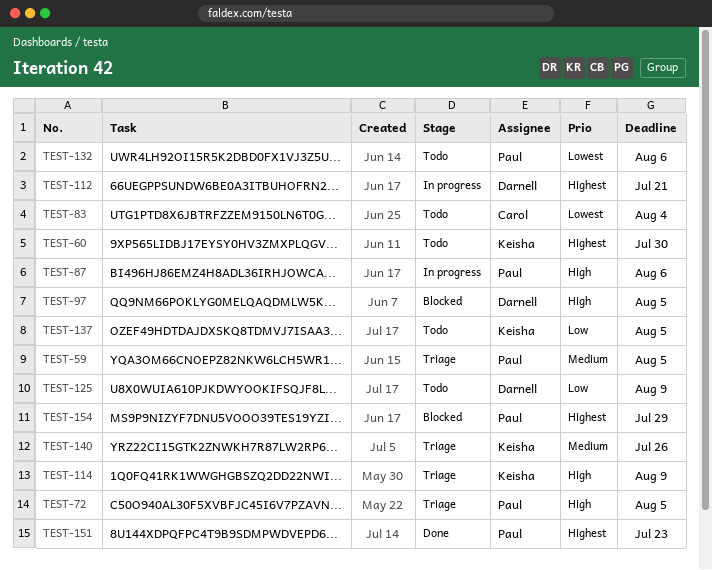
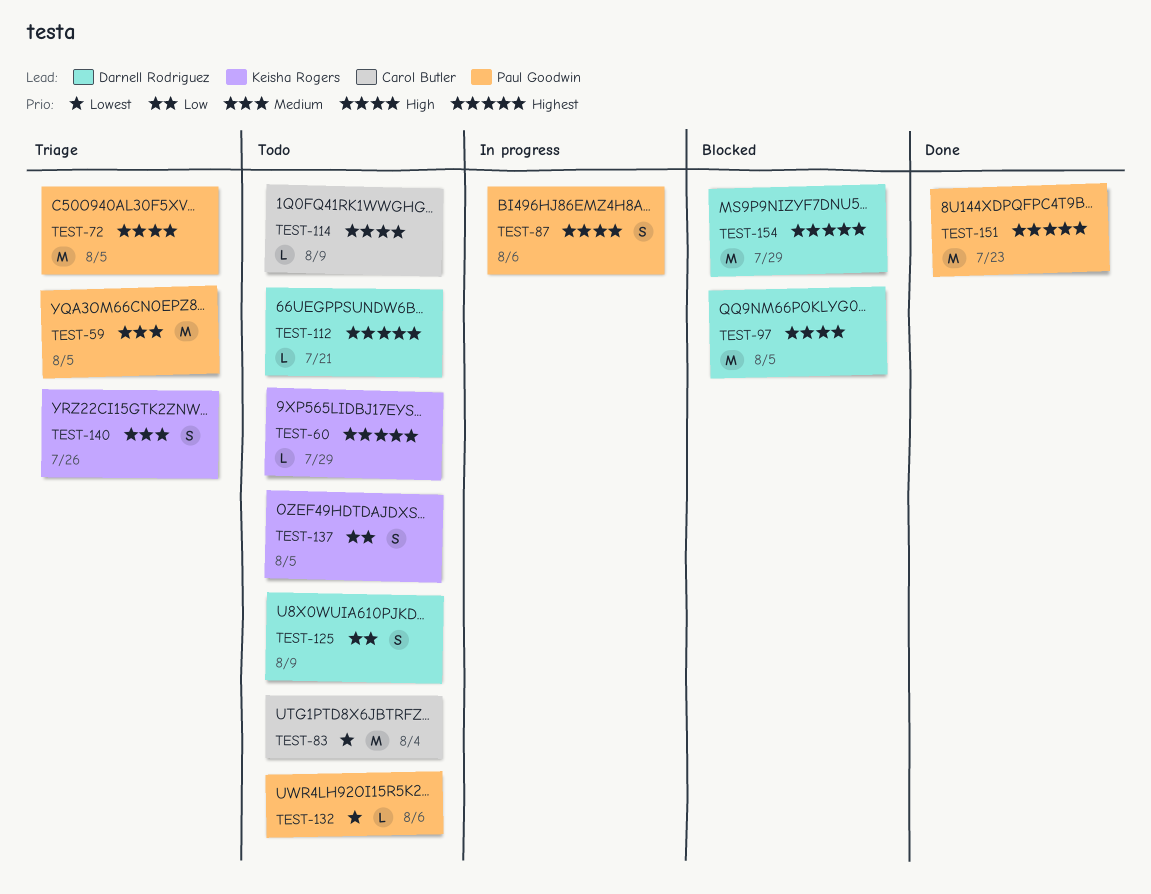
TEST-60, due: Jul 30 -> Jul 29
TEST-112, status: In progress -> Todo
TEST-114, status: Triage -> Todo
TEST-114, owner: Keisha Rogers -> Carol Butler
TEST-154, owner: Paul Goodwin -> Darnell Rodriguez

